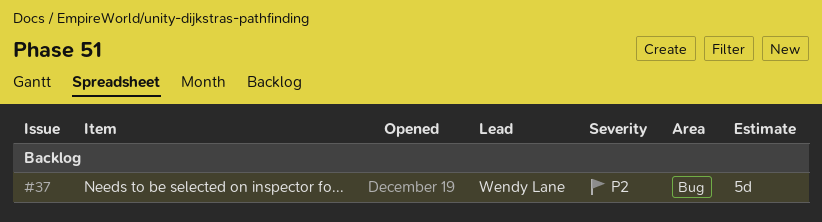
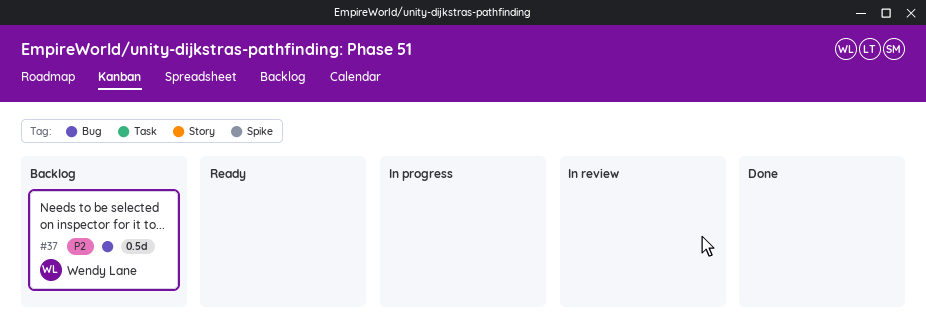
#37, estimate: 5d -> 0.5d

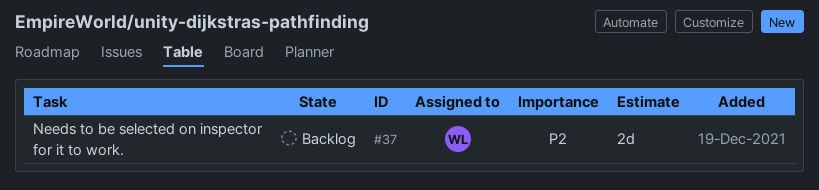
#37, estimate: 0.5d -> 2d

